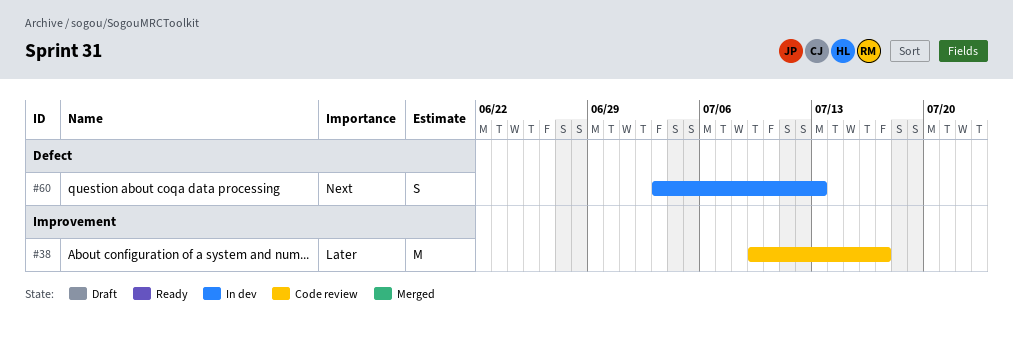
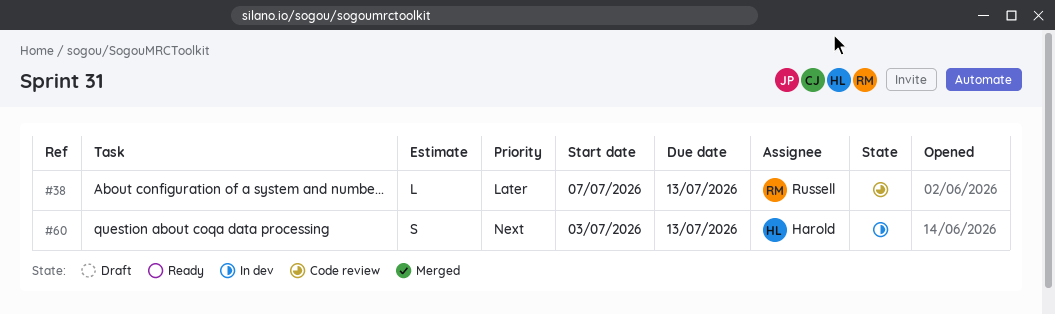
#38, estimate: M -> L
#38, start: Jul 9 -> Jul 7
#38, due: Jul 17 -> Jul 13

